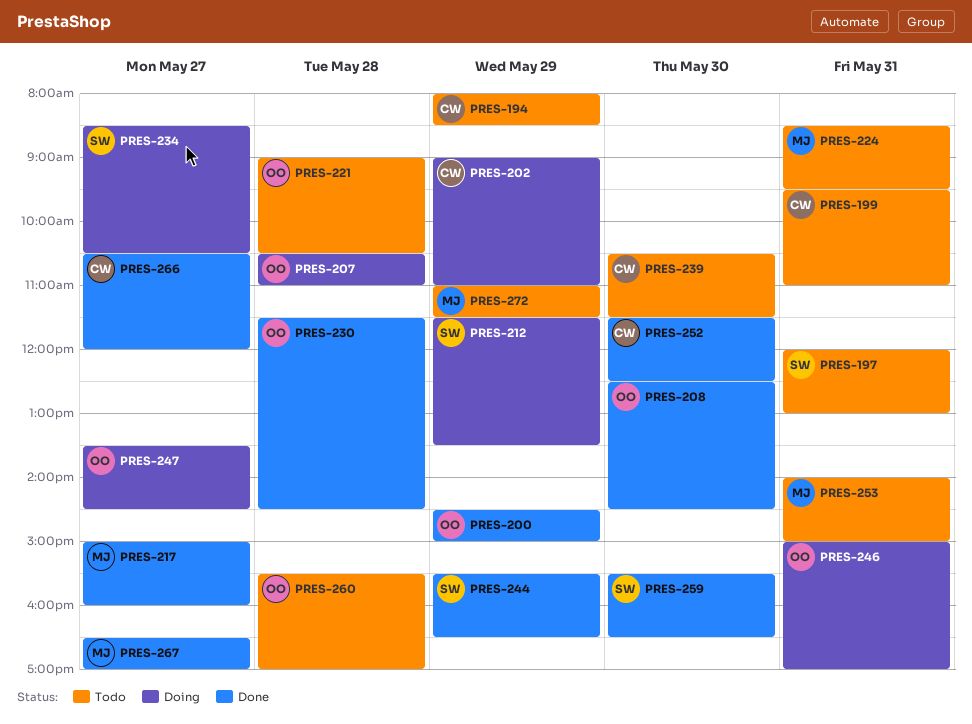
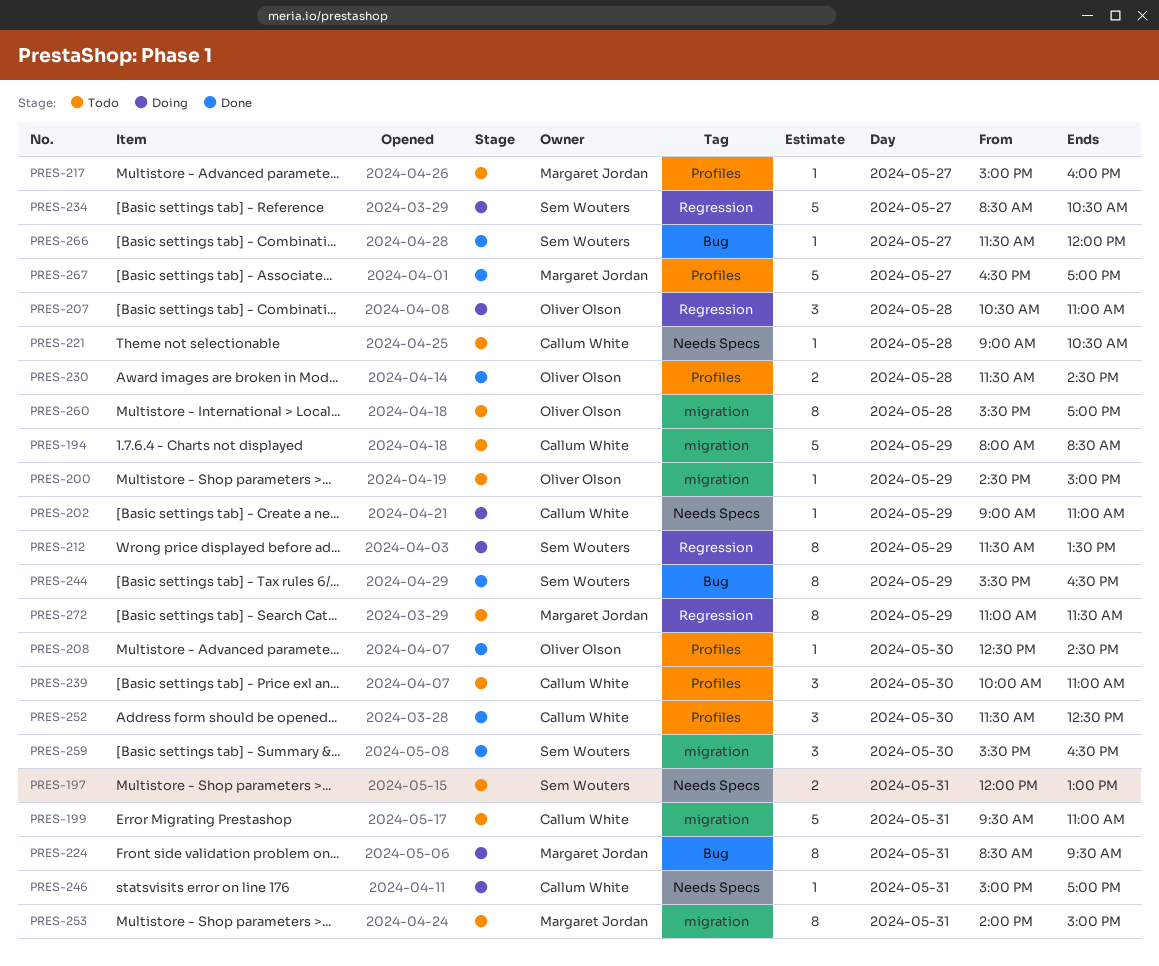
PRES-200, status: Done -> Todo
PRES-217, status: Done -> Todo
PRES-221, owner: Oliver Olson -> Callum White
PRES-224, status: Todo -> Doing
PRES-239, begins: 10:30 -> 10:00
PRES-239, ends: 11:30 -> 11:00
PRES-246, owner: Oliver Olson -> Callum White
PRES-247: present -> none
PRES-266, owner: Callum White -> Sem Wouters
PRES-266, begins: 10:30 -> 11:30

